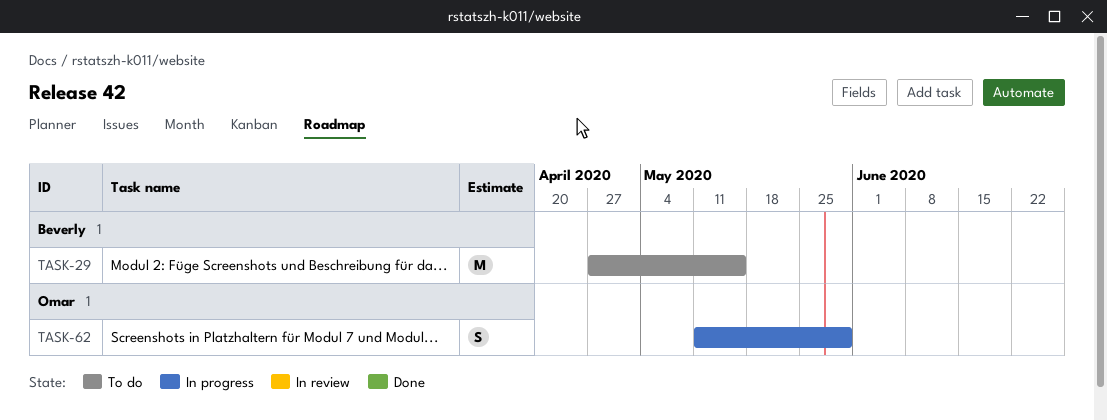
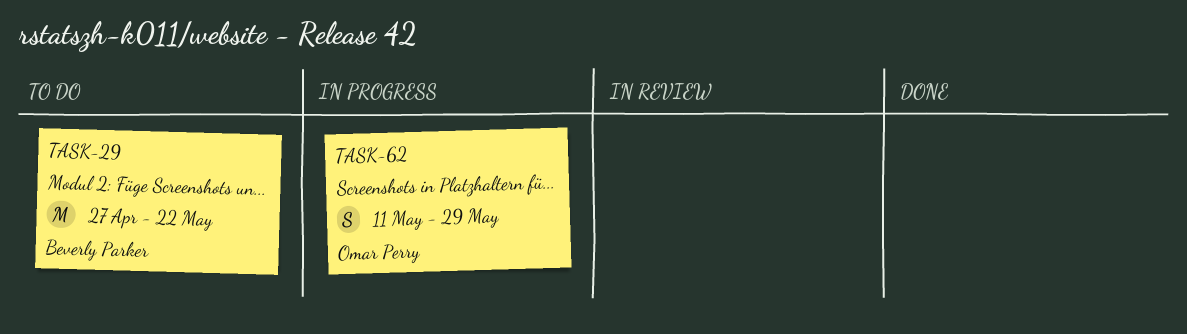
TASK-29, due: May 15 -> May 22

